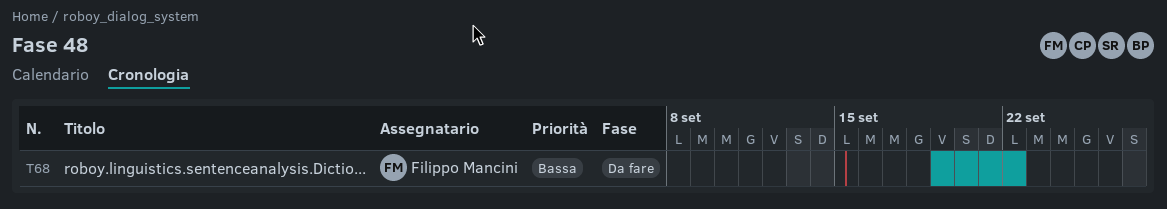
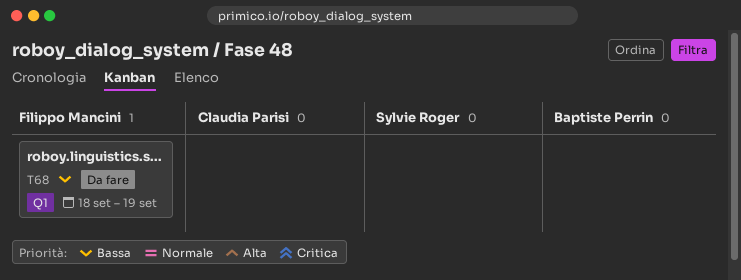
T68, start: Sep 19 -> Sep 18
T68, due: Sep 22 -> Sep 19

